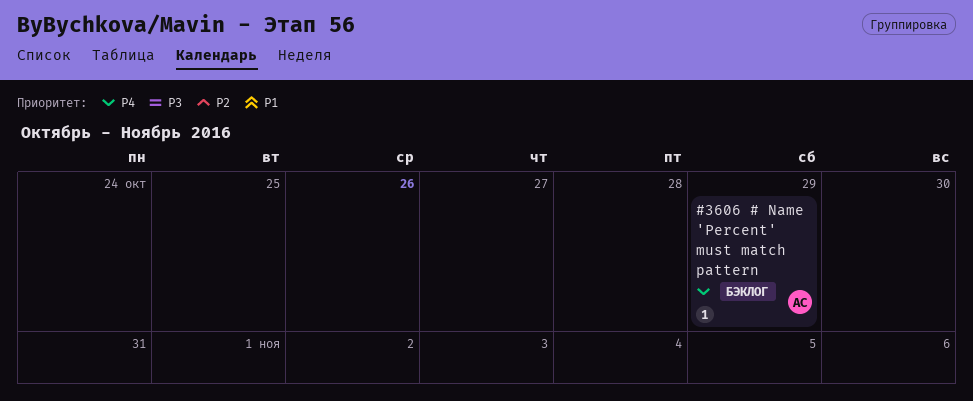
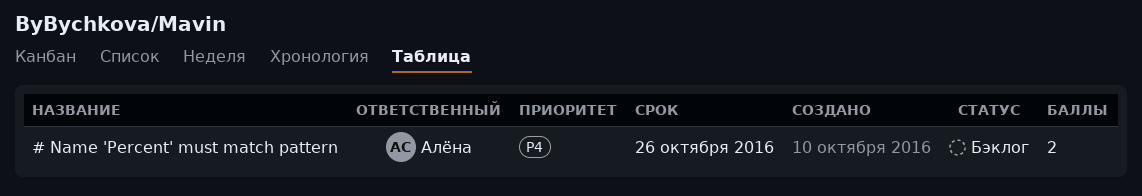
# Name 'Percent' must match pattern, estimate: 1 -> 2
# Name 'Percent' must match pattern, due: Oct 29 -> Oct 26

